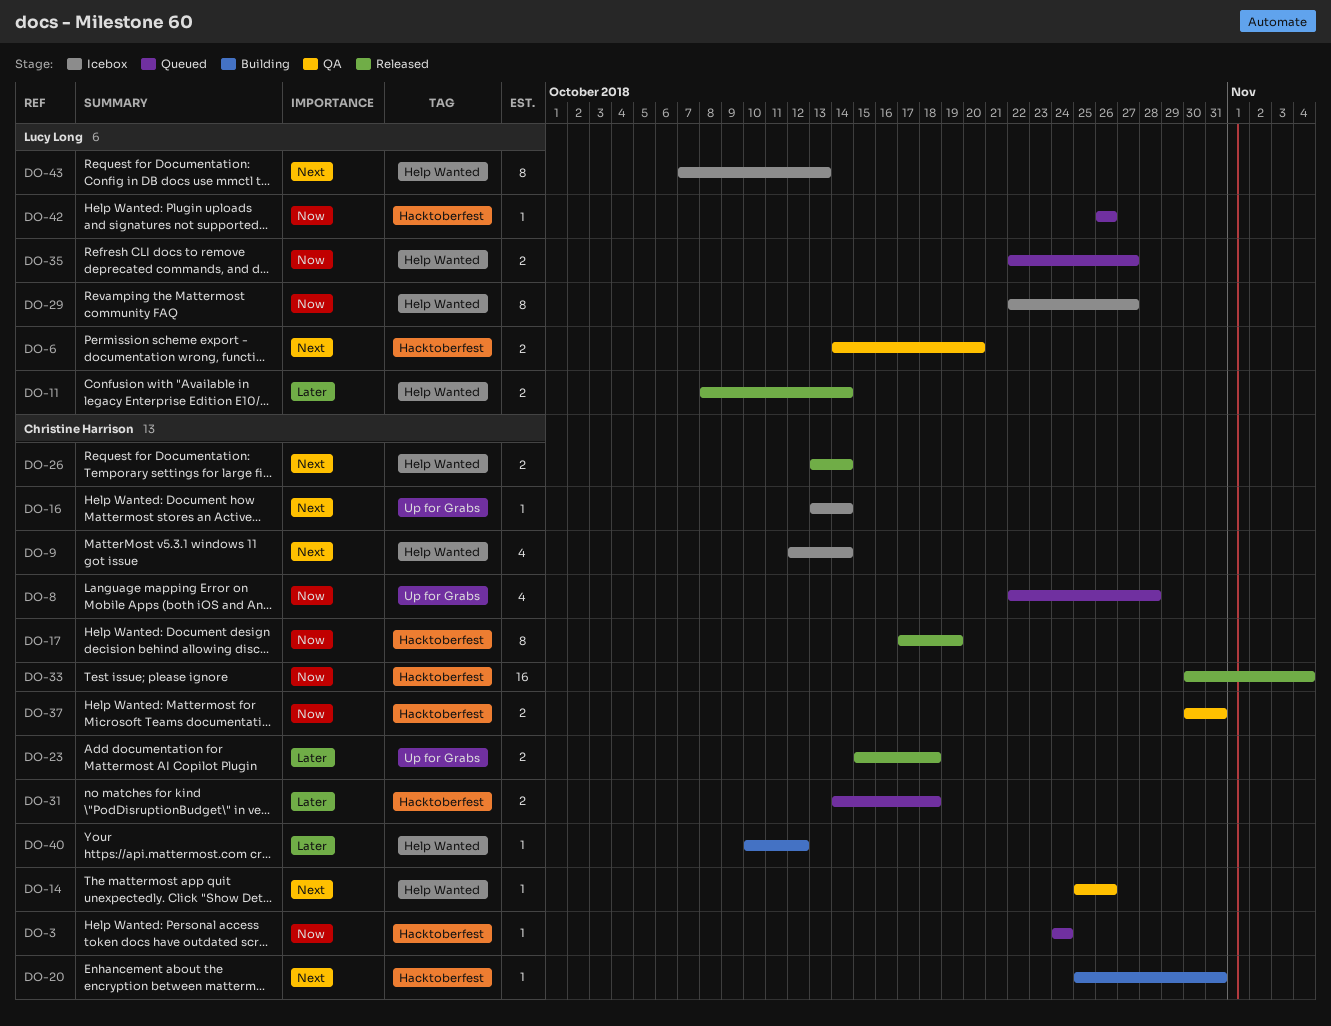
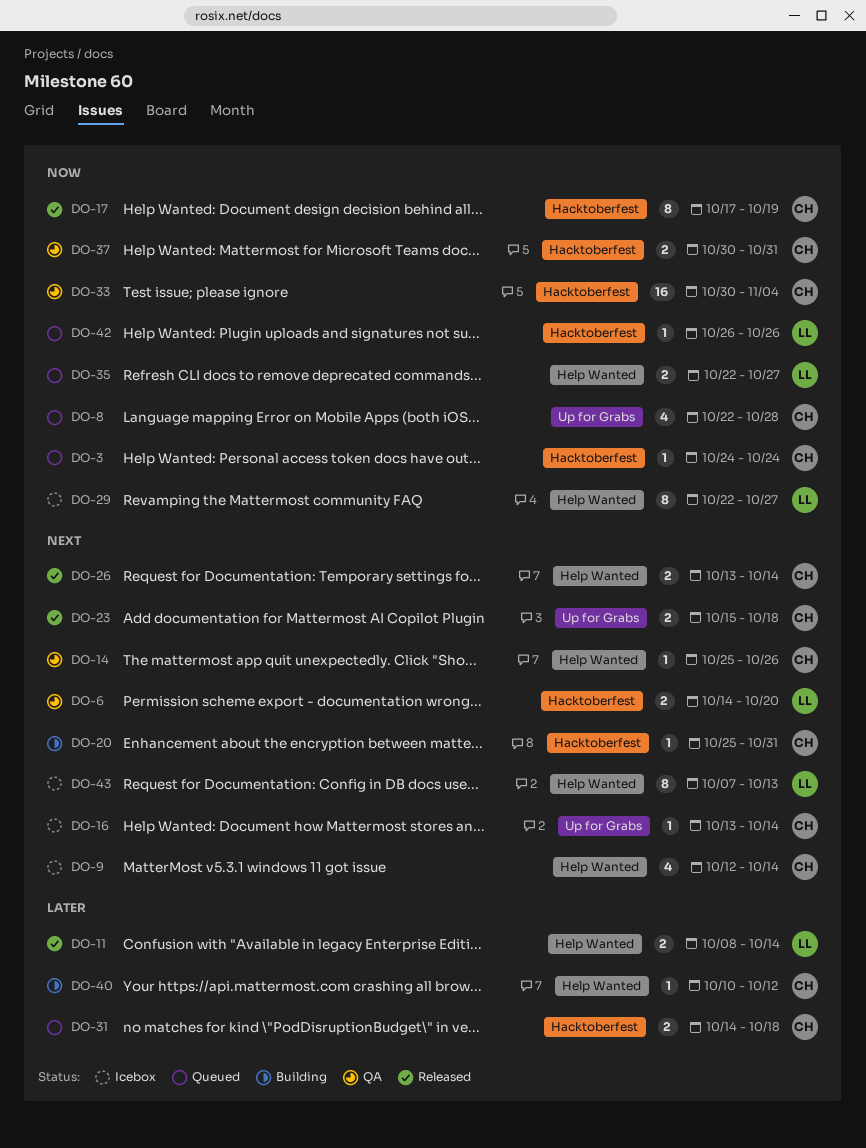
DO-23, priority: Later -> Next
DO-33, status: Released -> QA

